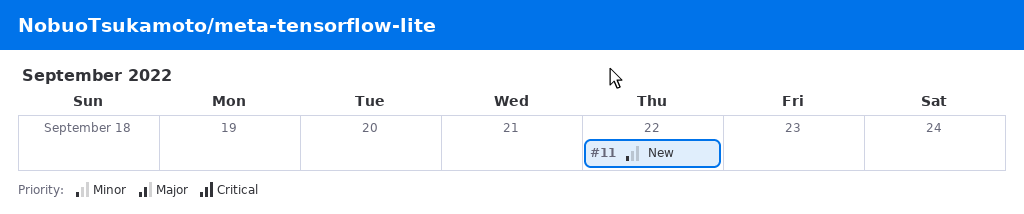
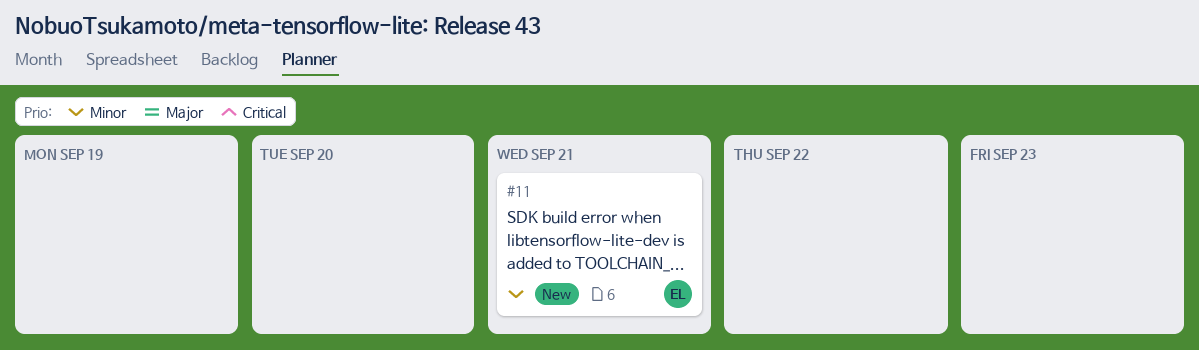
#11, due: Sep 22 -> Sep 21

